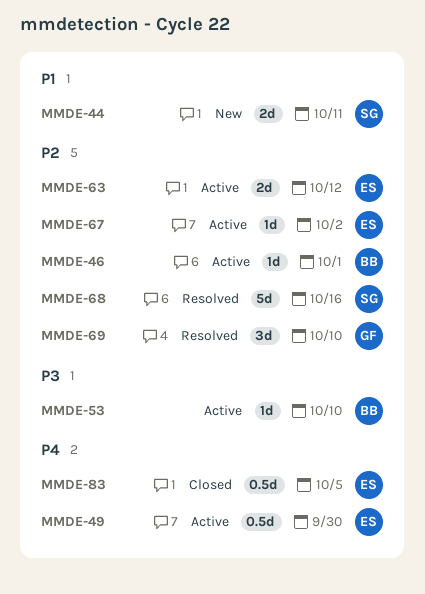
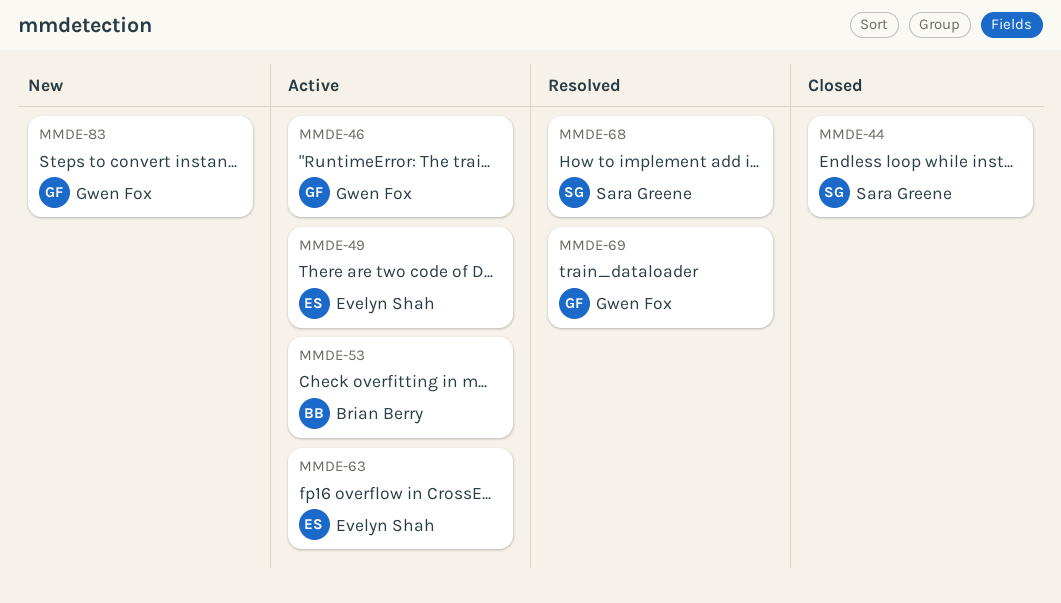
MMDE-44, status: New -> Closed
MMDE-46, owner: Brian Berry -> Gwen Fox
MMDE-67: present -> none
MMDE-83, status: Closed -> New
MMDE-83, owner: Evelyn Shah -> Gwen Fox

